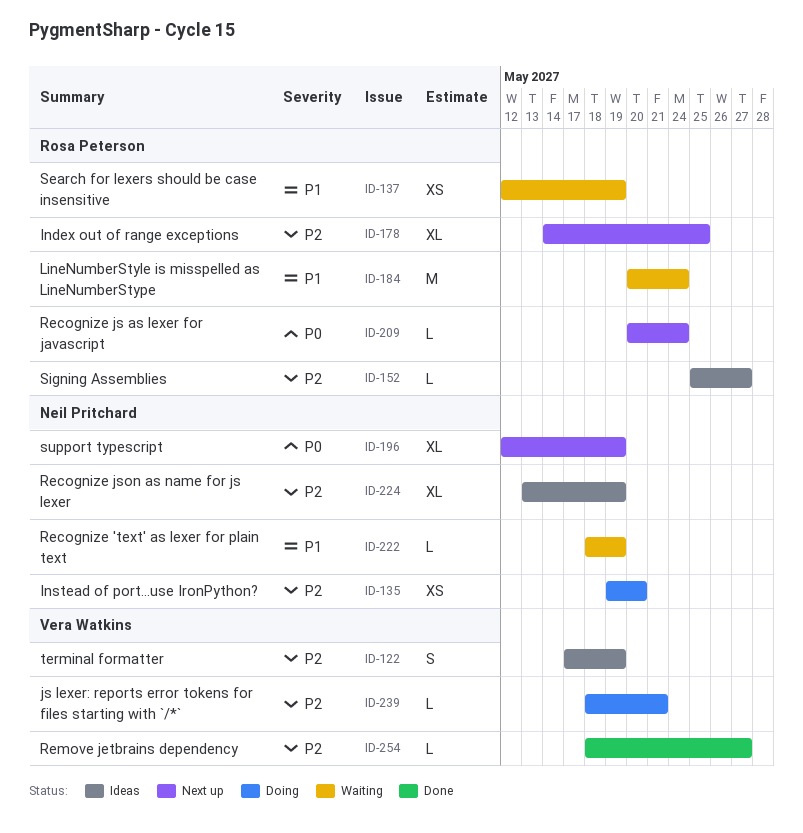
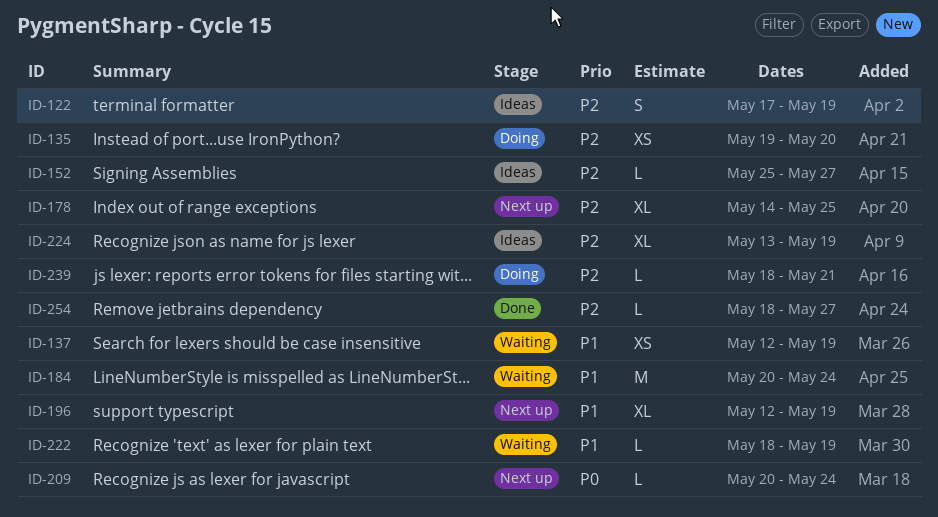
ID-196, priority: P0 -> P1

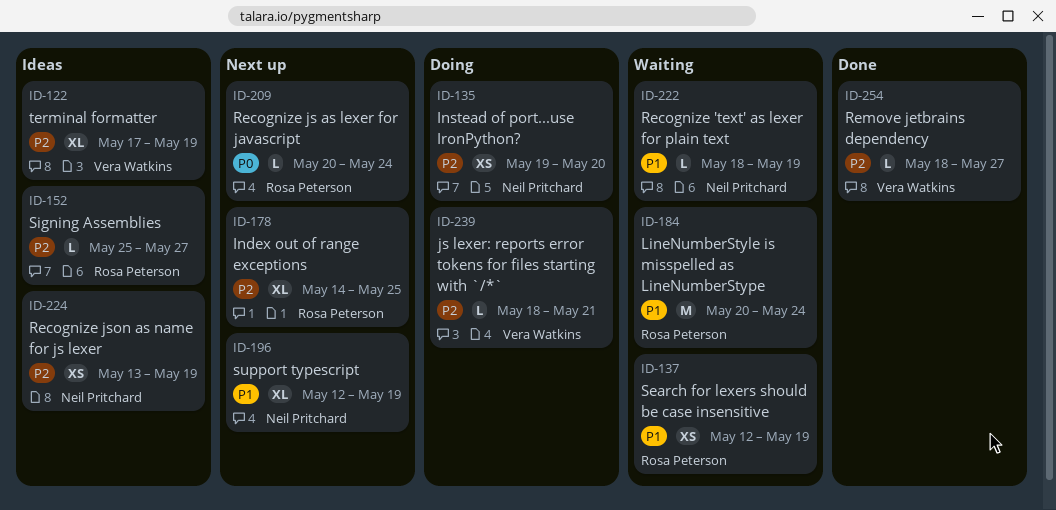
ID-122, estimate: S -> XL
ID-224, estimate: XL -> XS

